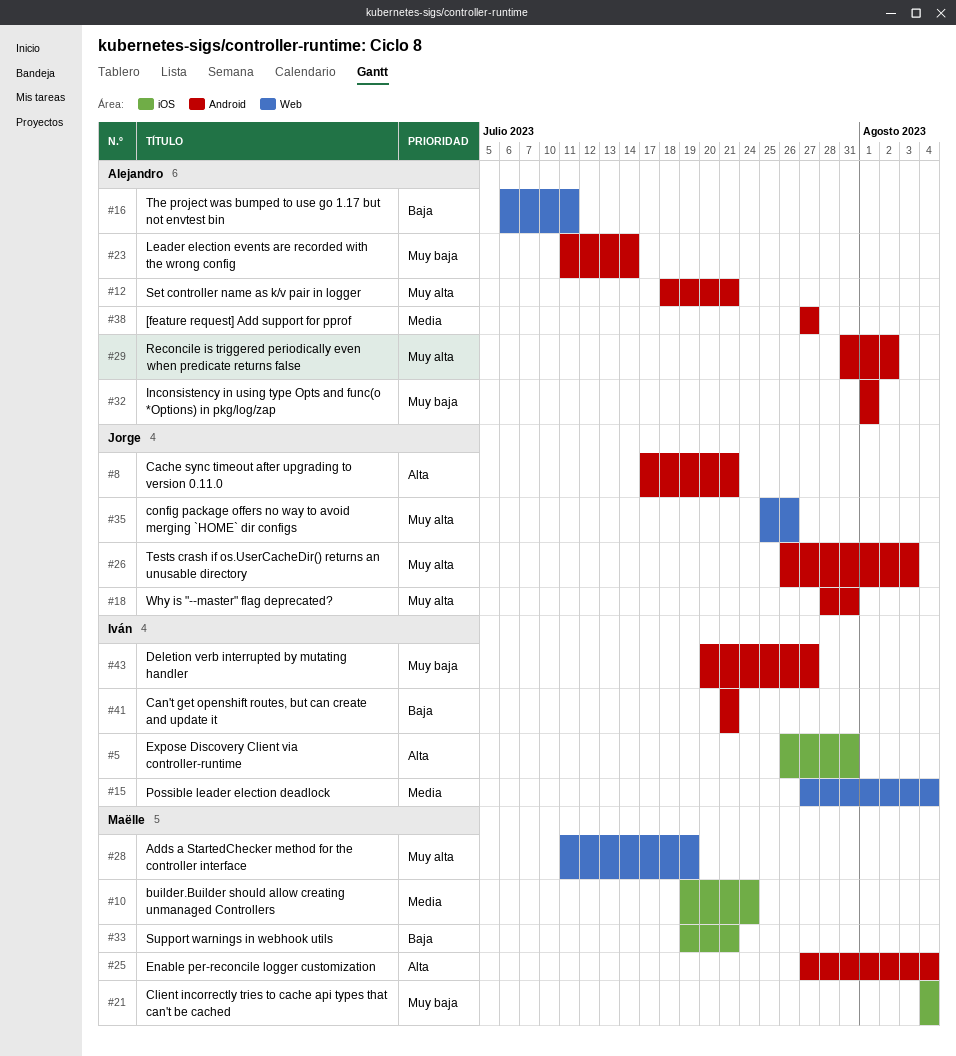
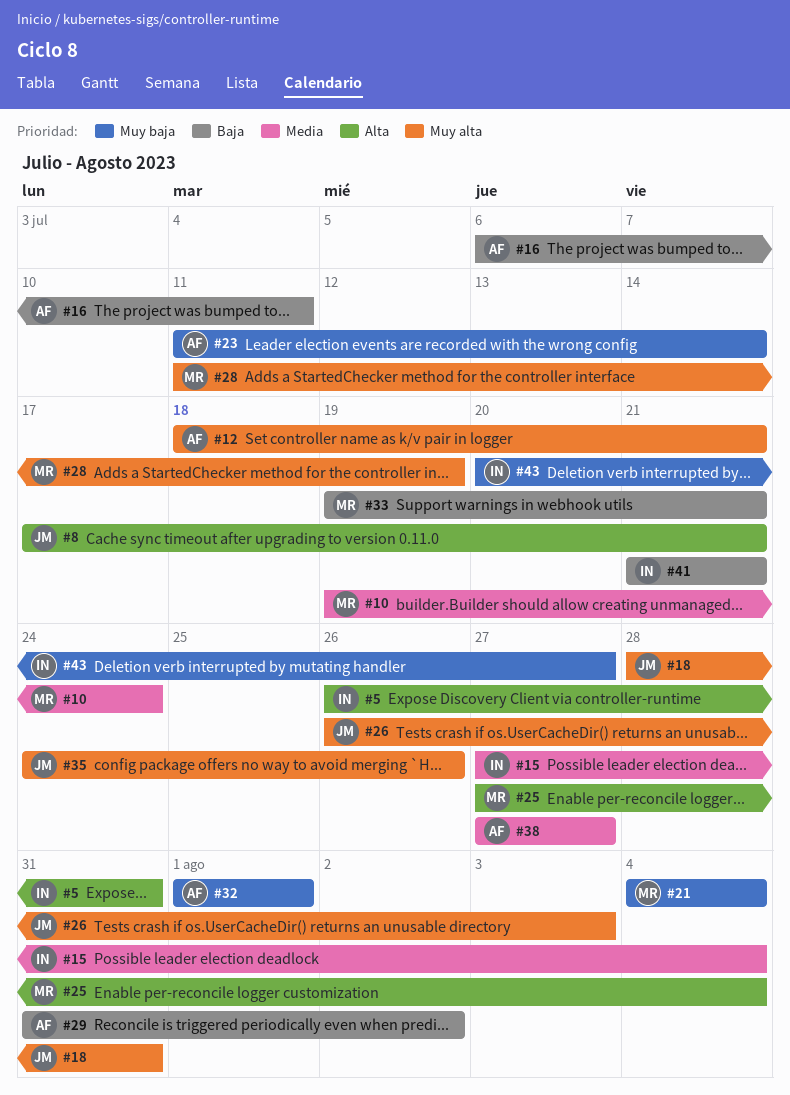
#29, priority: Muy alta -> Baja
#35, start: Jul 25 -> Jul 24

